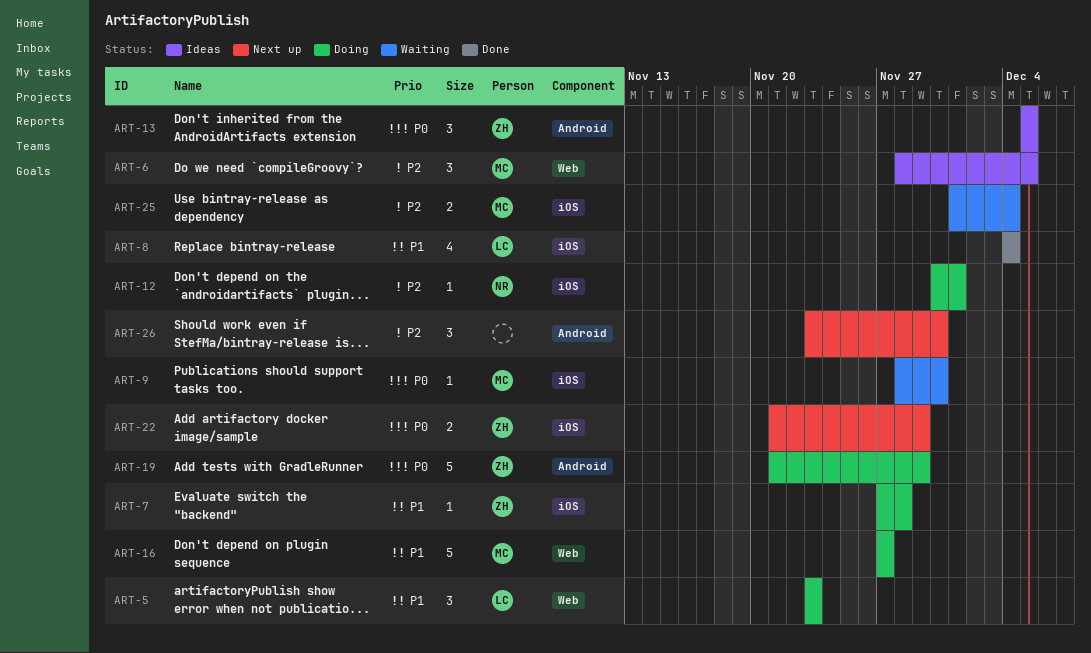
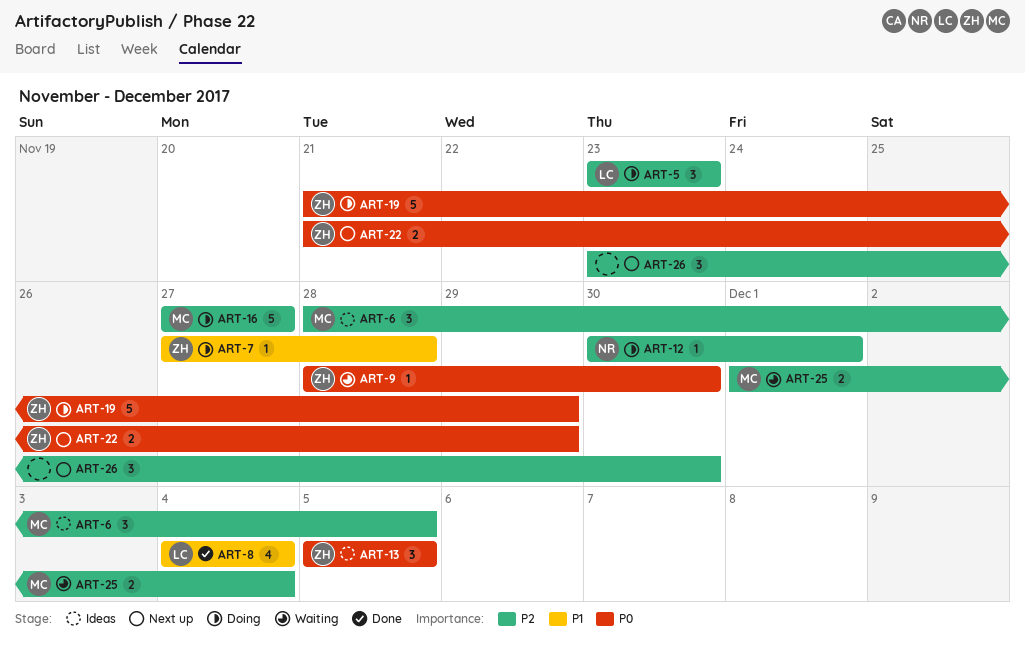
ART-5, priority: P1 -> P2
ART-9, owner: MC -> ZH
ART-16, priority: P1 -> P2

